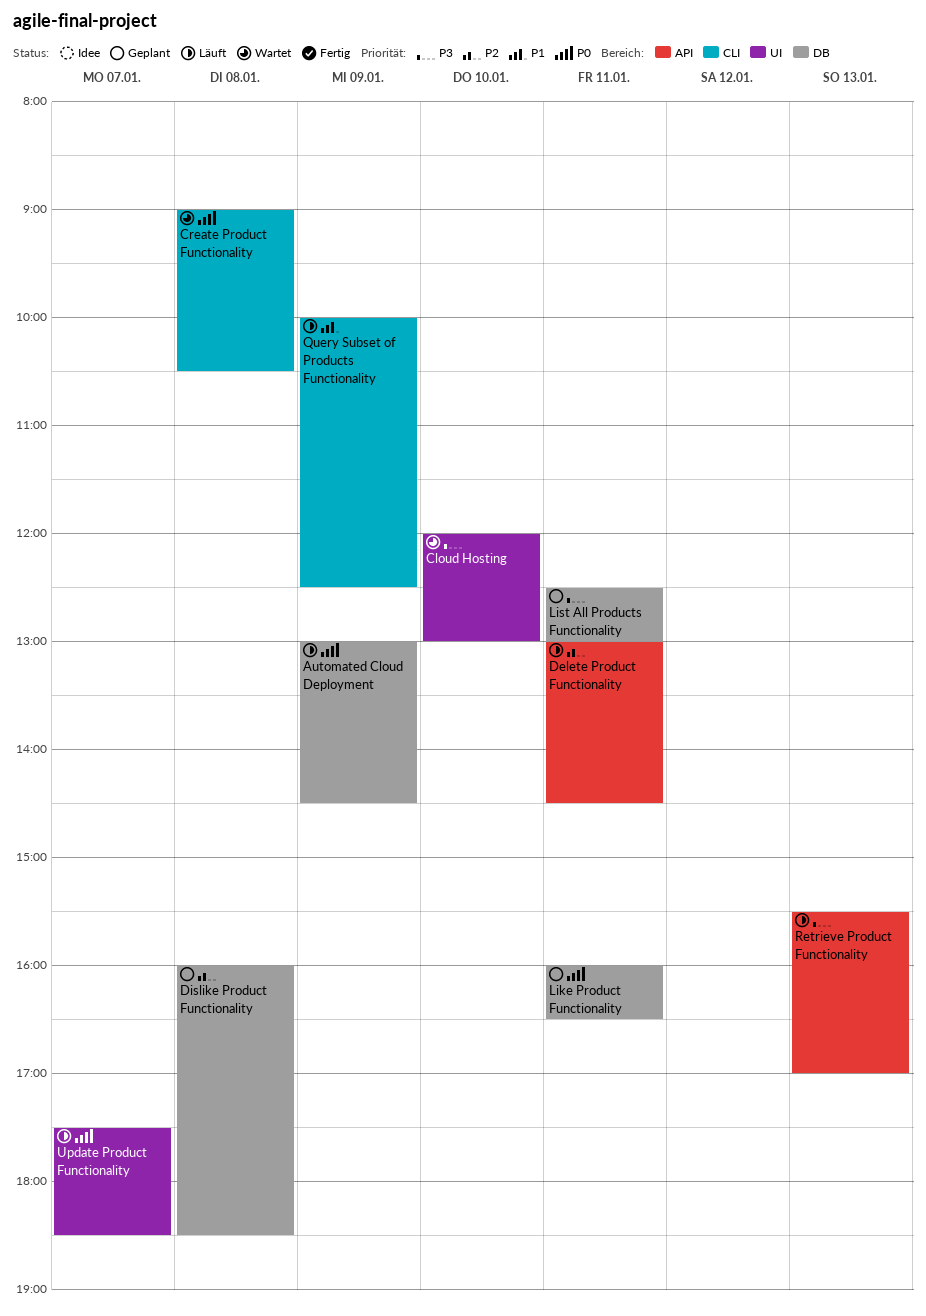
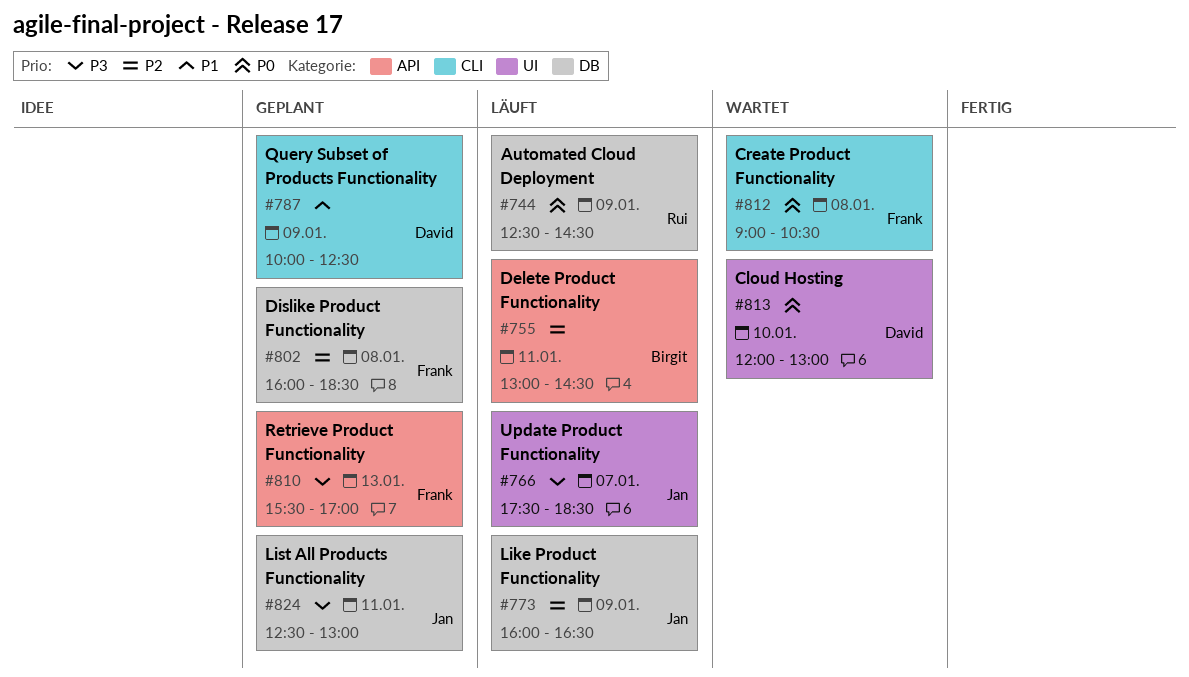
Automated Cloud Deployment, begins: 13:00 -> 12:30
Cloud Hosting, priority: P3 -> P0
Like Product Functionality, status: Geplant -> Läuft
Like Product Functionality, priority: P0 -> P2
Like Product Functionality, day: Jan 11 -> Jan 9
Query Subset of Products Functionality, status: Läuft -> Geplant
Retrieve Product Functionality, status: Läuft -> Geplant
Update Product Functionality, priority: P0 -> P3

